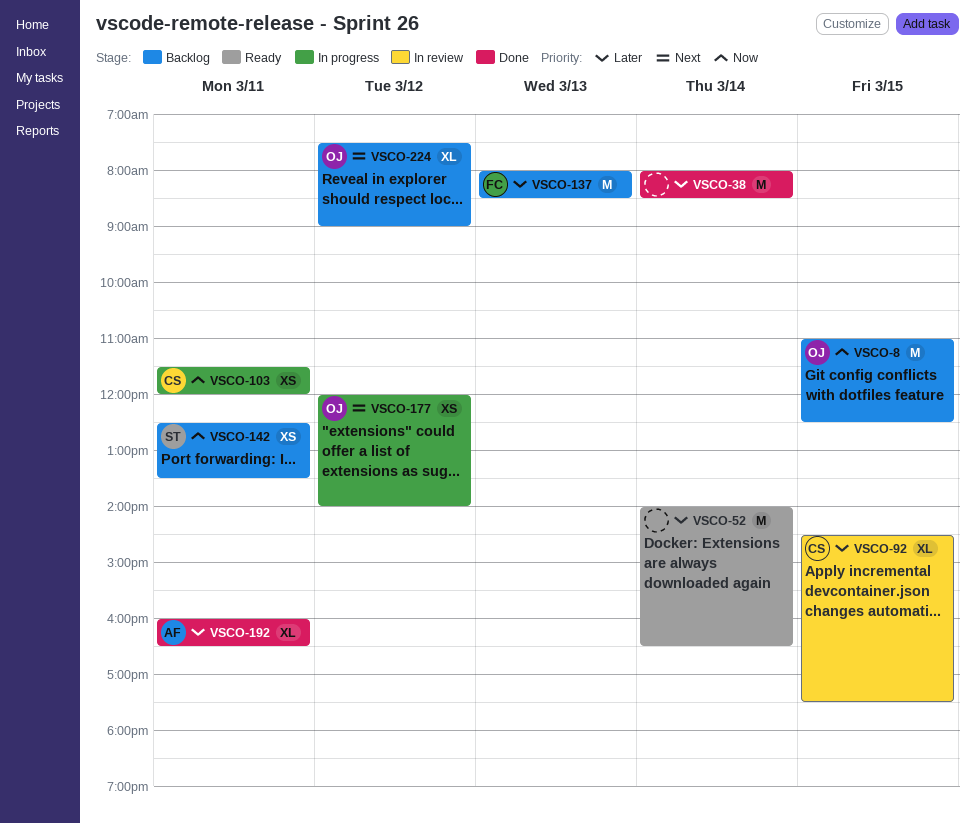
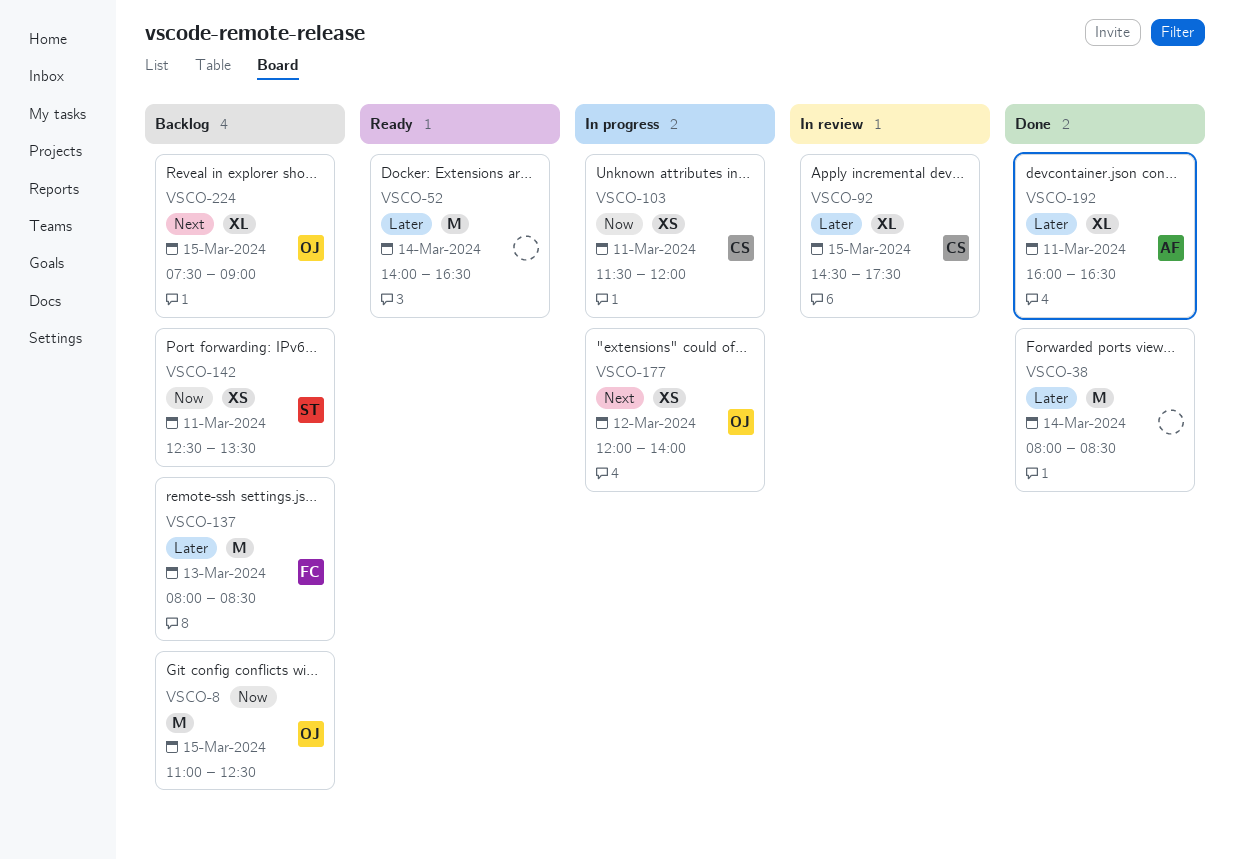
VSCO-224, day: Mar 12 -> Mar 15

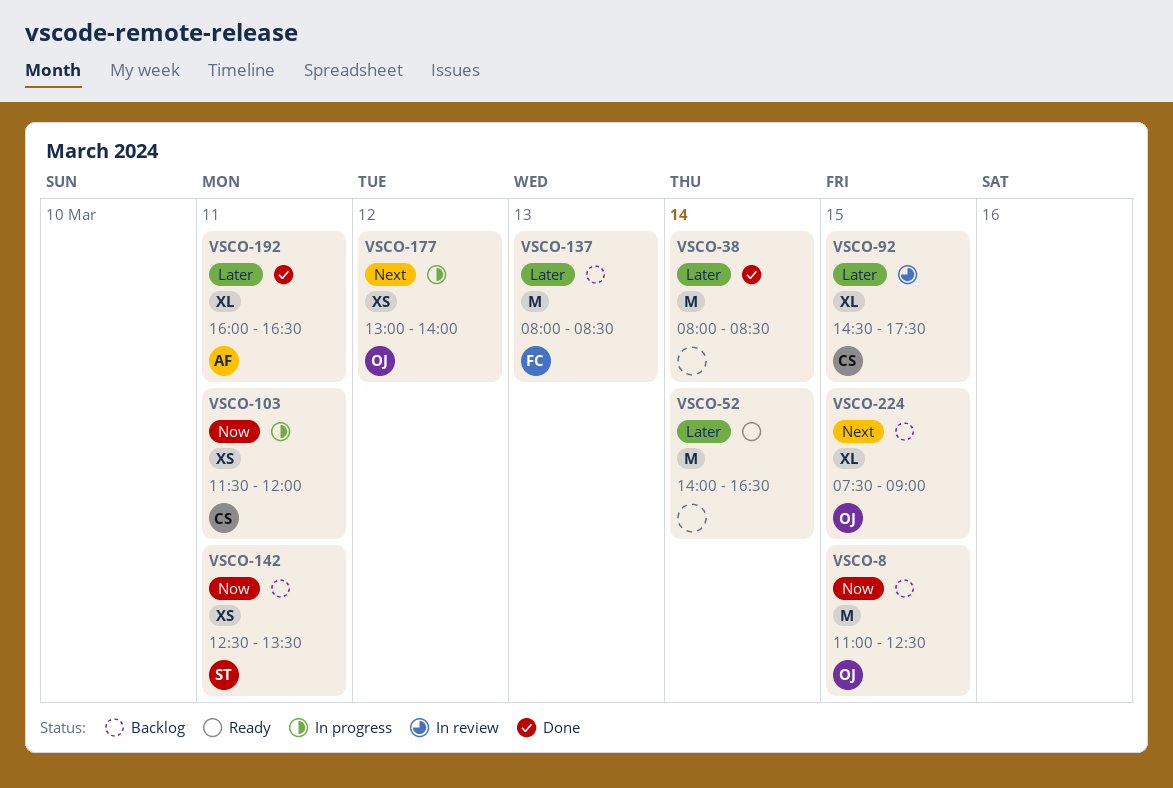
VSCO-177, begins: 12:00 -> 13:00

